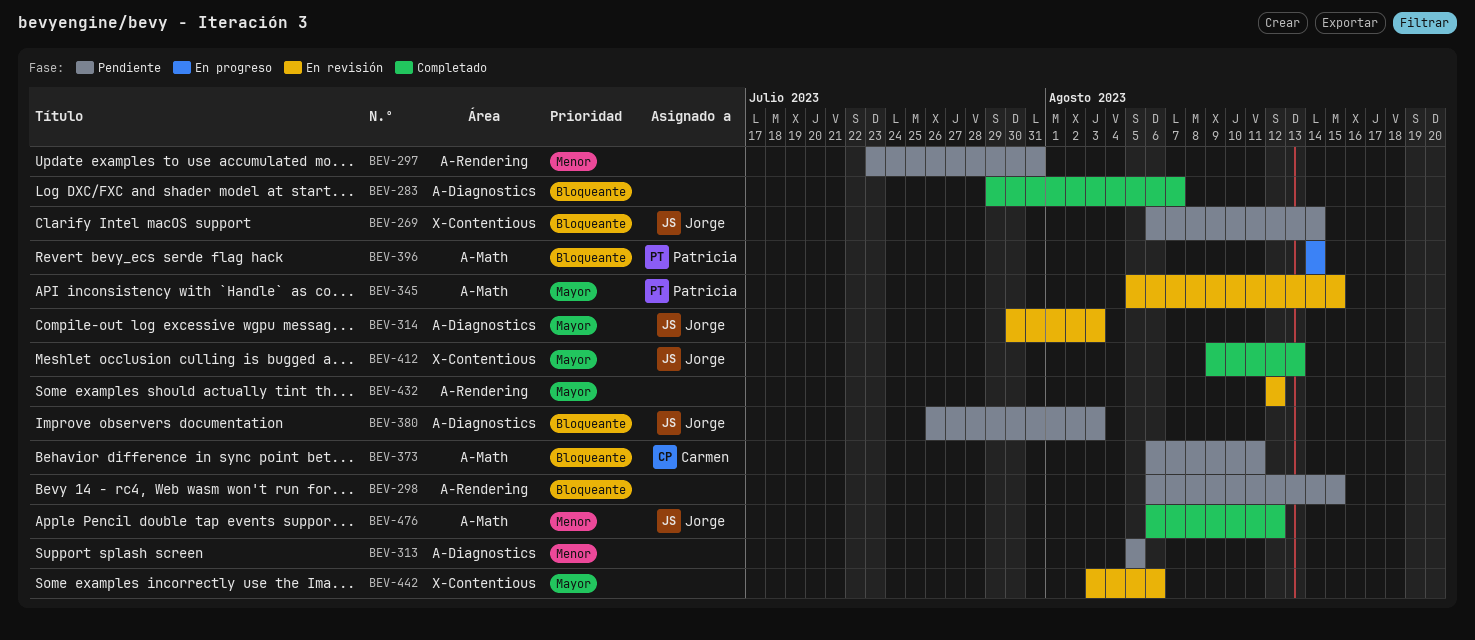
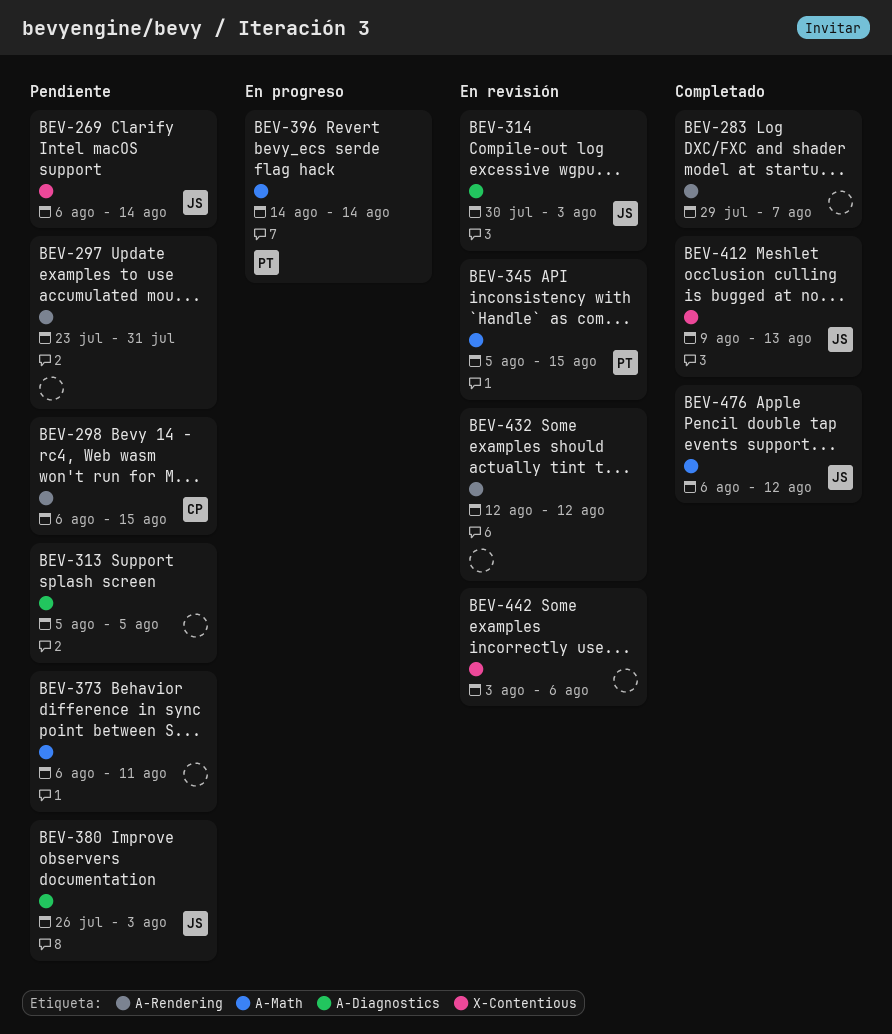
BEV-283, label: A-Diagnostics -> A-Rendering
BEV-298, owner: none -> Carmen
BEV-373, owner: Carmen -> none

